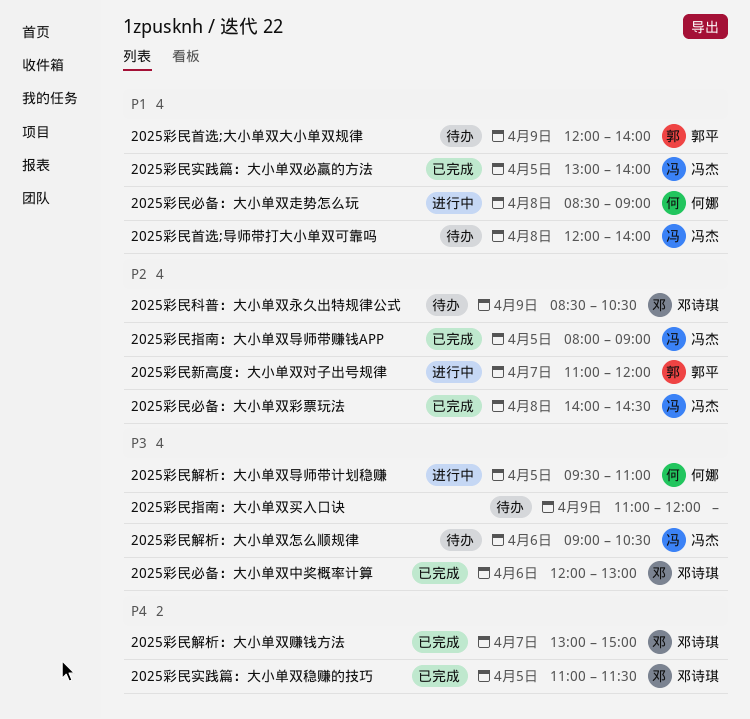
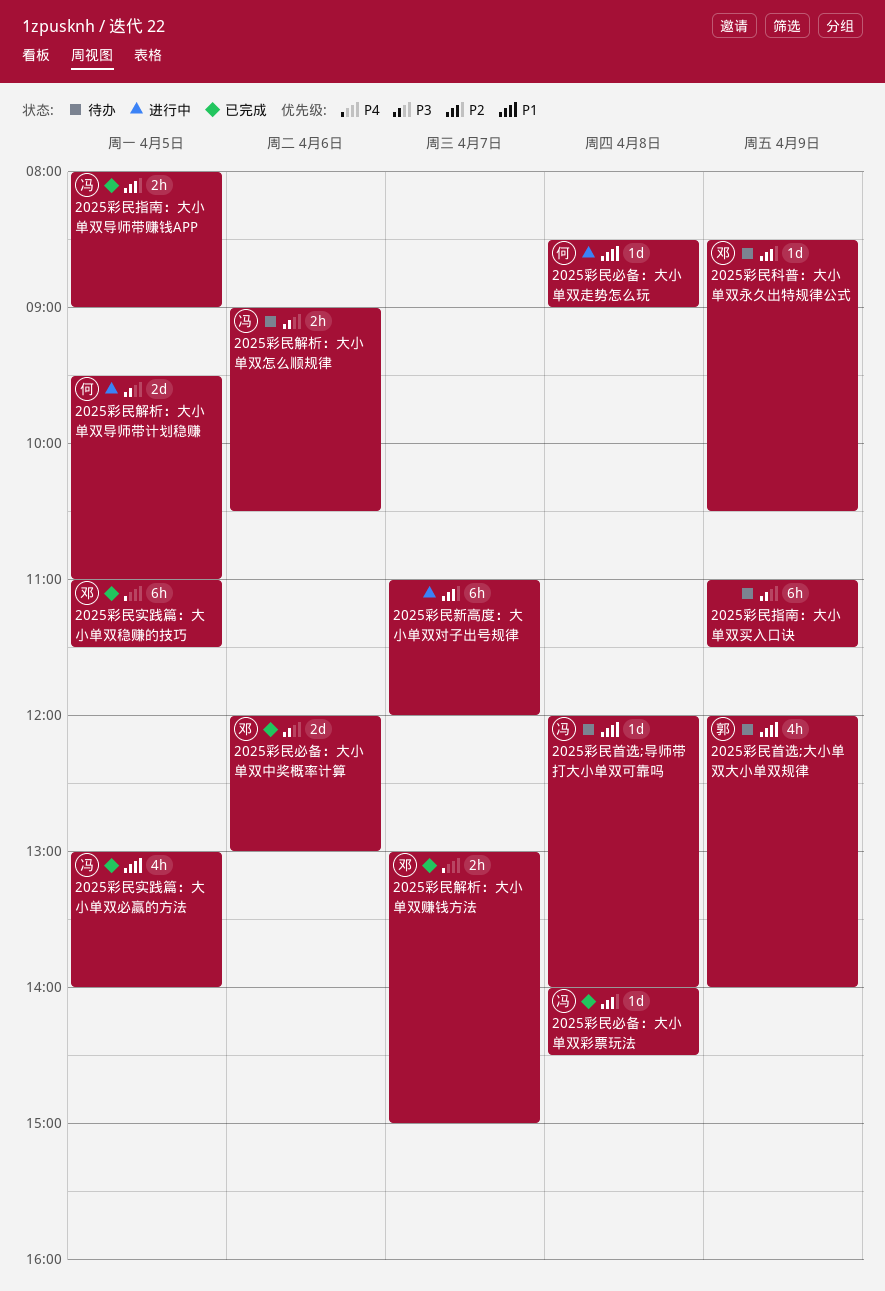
2025彩民指南：大小单双买入口诀, ends: 12:00 -> 11:30
2025彩民新高度：大小单双对子出号规律, owner: 郭平 -> none

